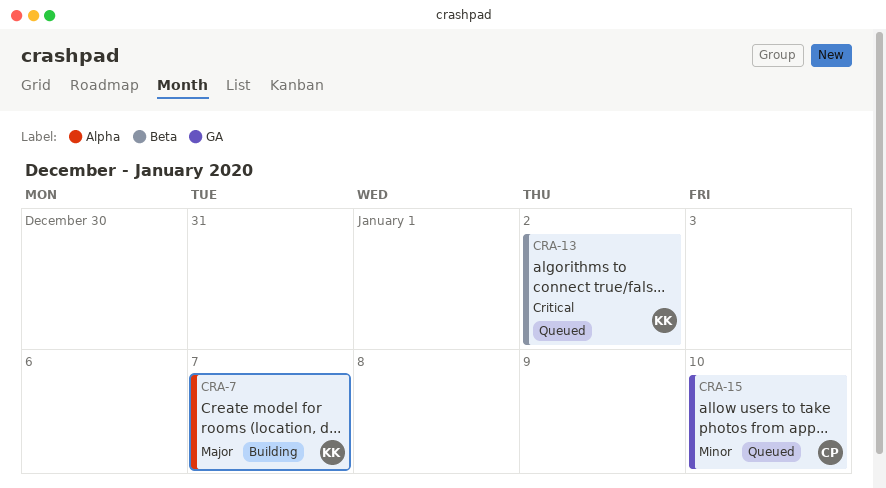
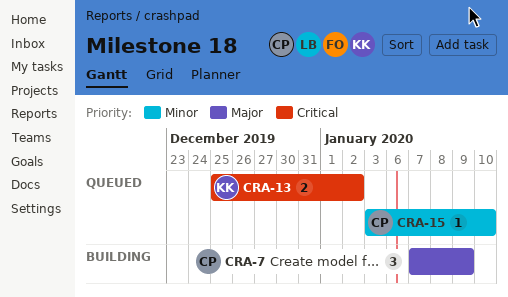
CRA-7, owner: KK -> CP
CRA-7, due: Jan 7 -> Jan 9

